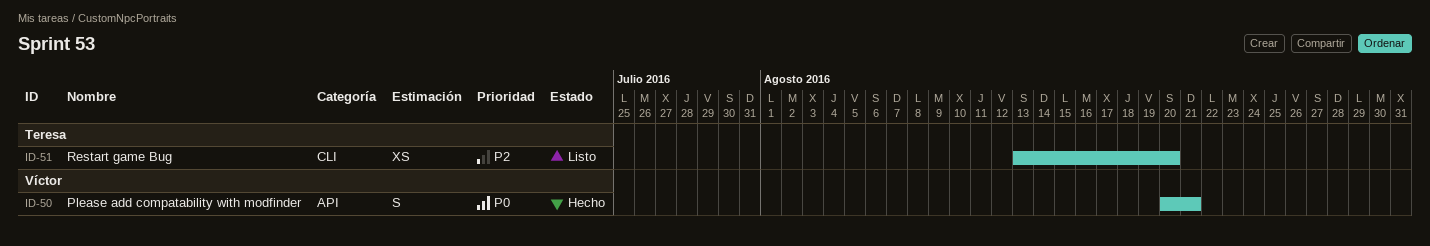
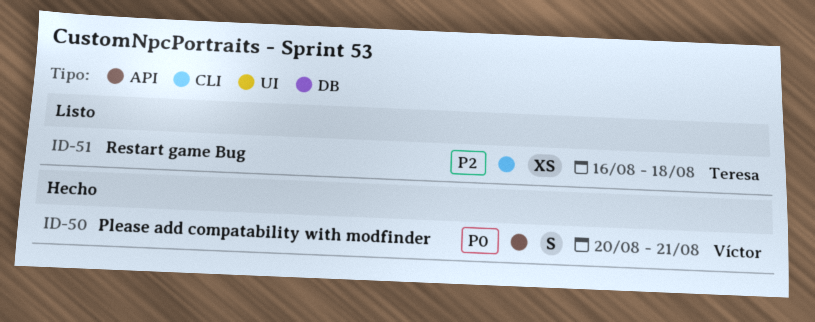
ID-51, start: Aug 13 -> Aug 16
ID-51, due: Aug 20 -> Aug 18

